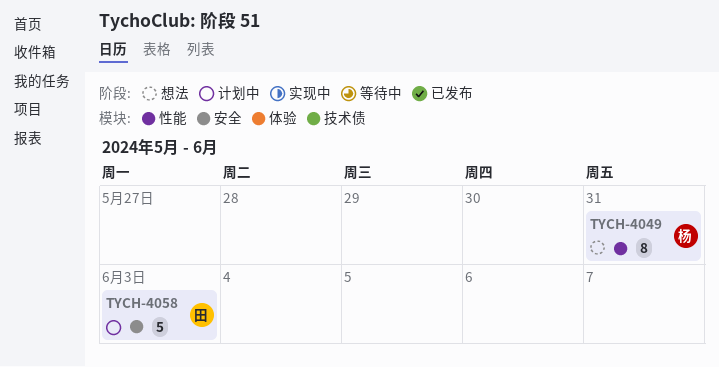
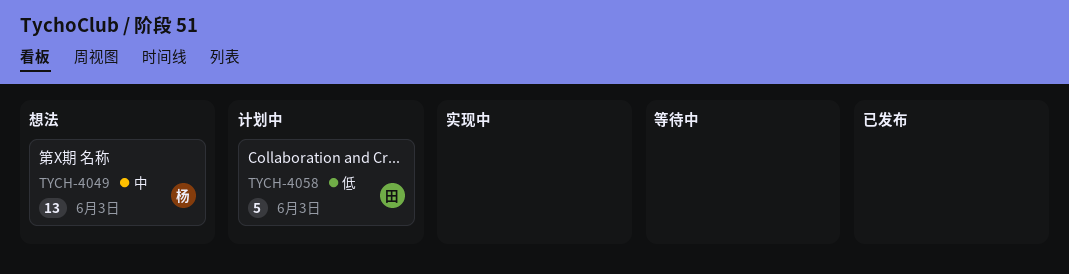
TYCH-4049, estimate: 8 -> 13
TYCH-4049, due: May 31 -> Jun 3

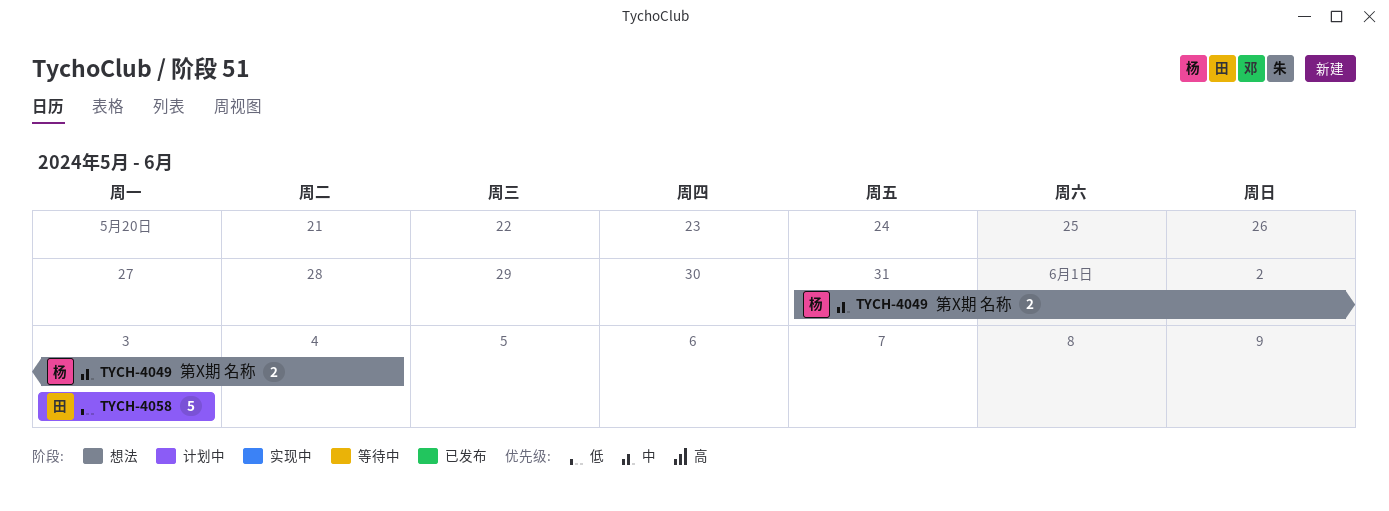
TYCH-4049, estimate: 13 -> 2
TYCH-4049, due: Jun 3 -> Jun 4

